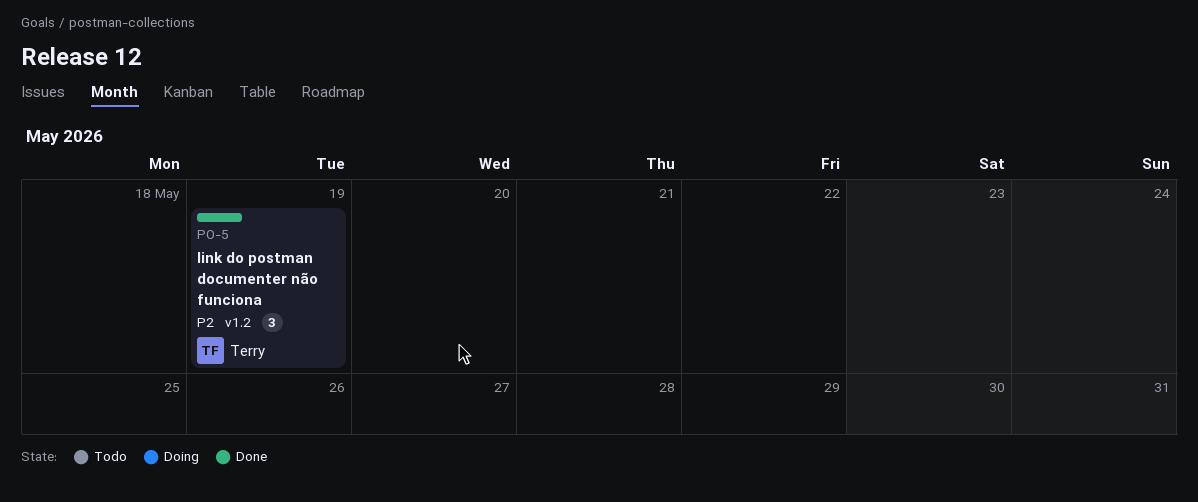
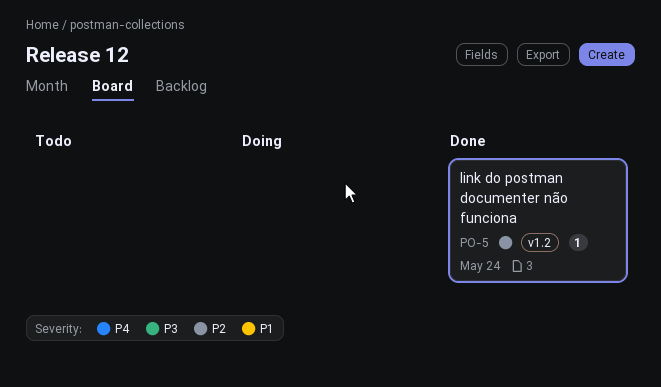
PO-5, estimate: 3 -> 1
PO-5, due: May 19 -> May 24

